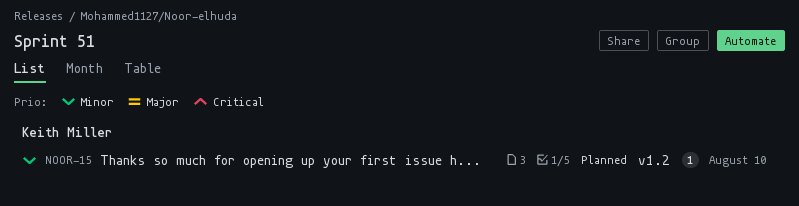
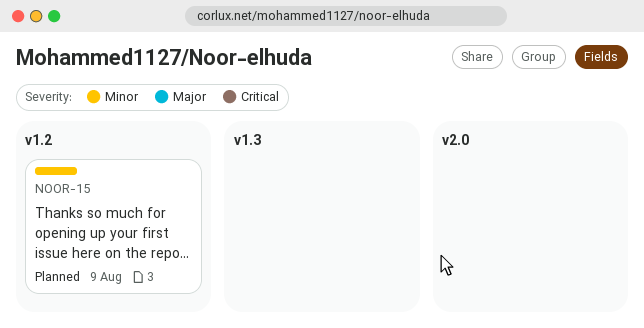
NOOR-15, due: Aug 10 -> Aug 9

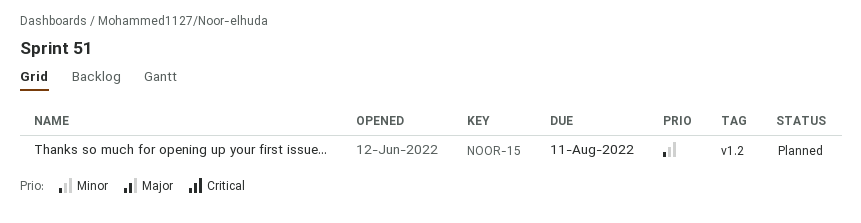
NOOR-15, due: Aug 9 -> Aug 11

